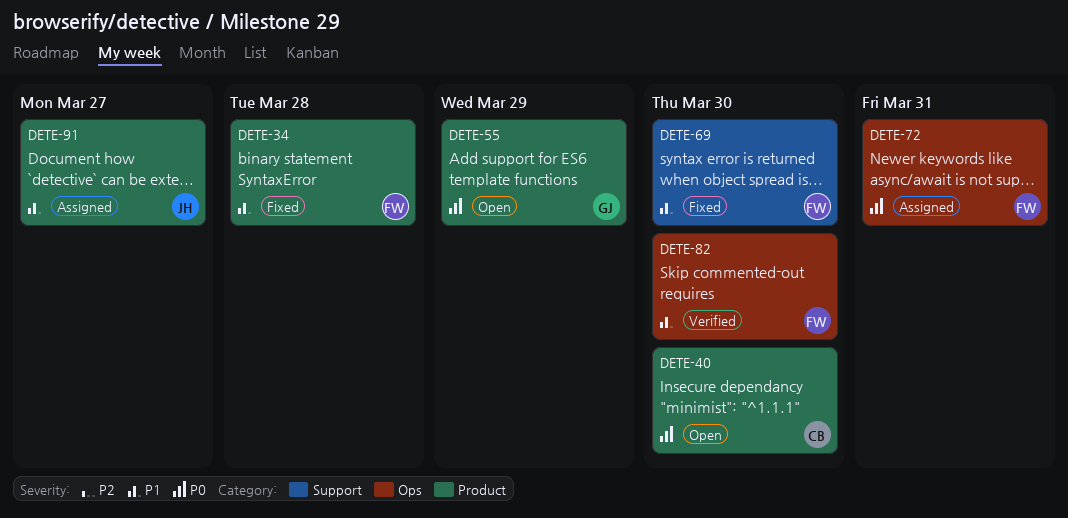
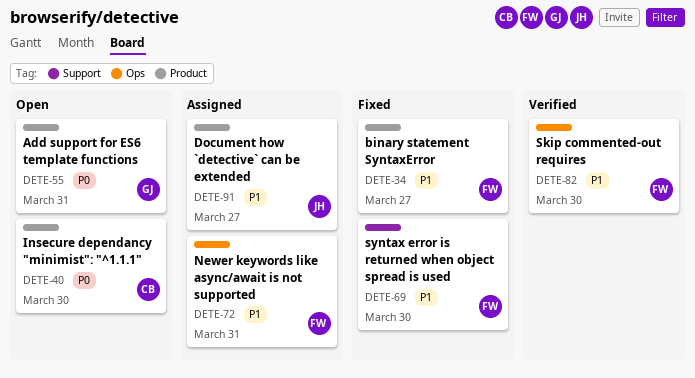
DETE-34, due: Mar 28 -> Mar 27
DETE-55, due: Mar 29 -> Mar 31
DETE-72, priority: P0 -> P1

